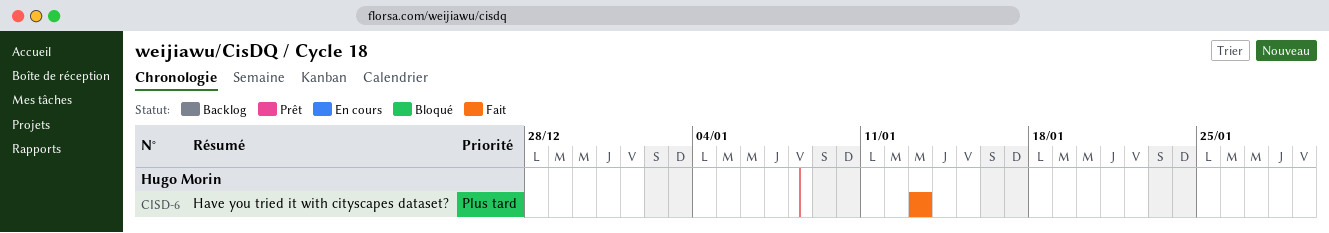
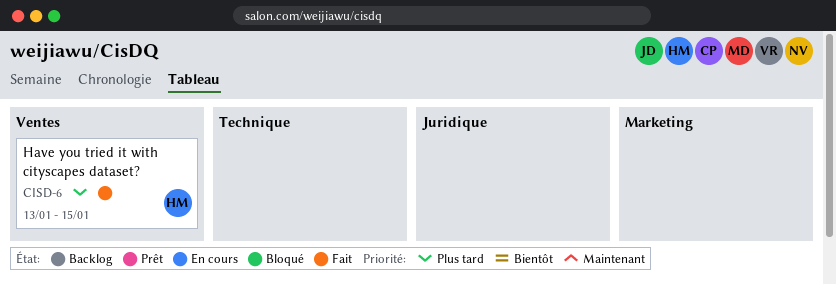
CISD-6, due: Jan 13 -> Jan 15

